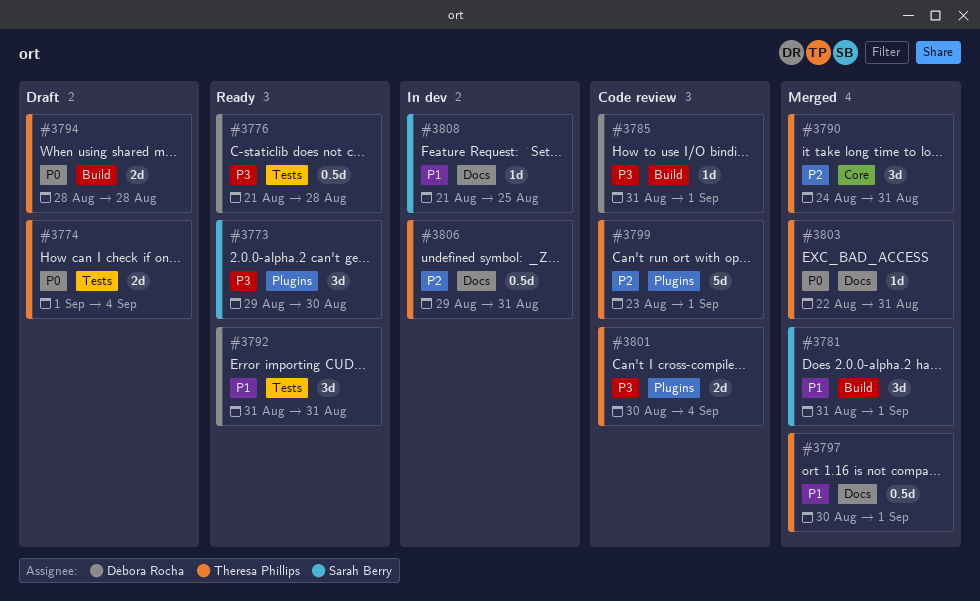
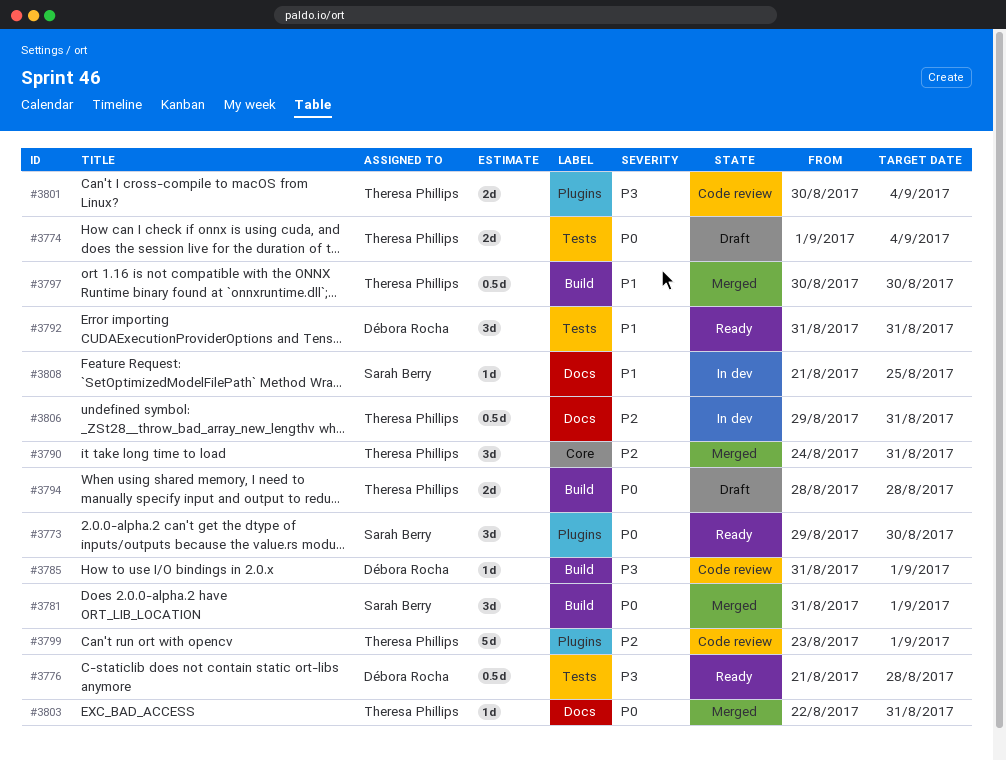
#3773, priority: P3 -> P0
#3781, priority: P1 -> P0
#3797, label: Docs -> Build
#3797, due: Sep 1 -> Aug 30

